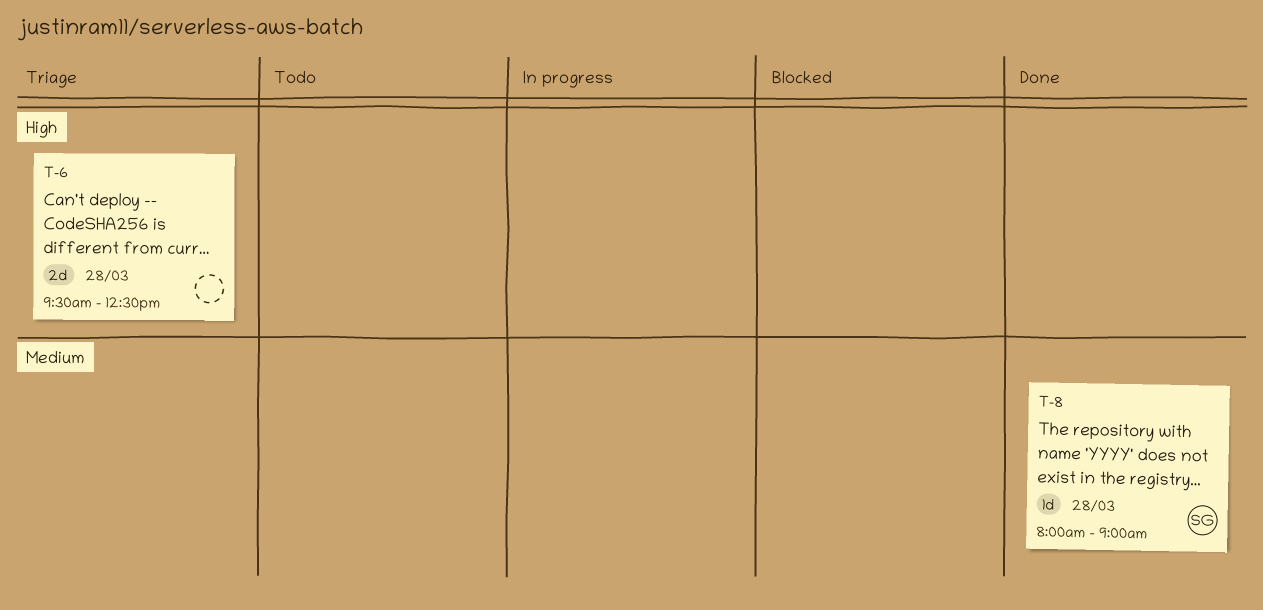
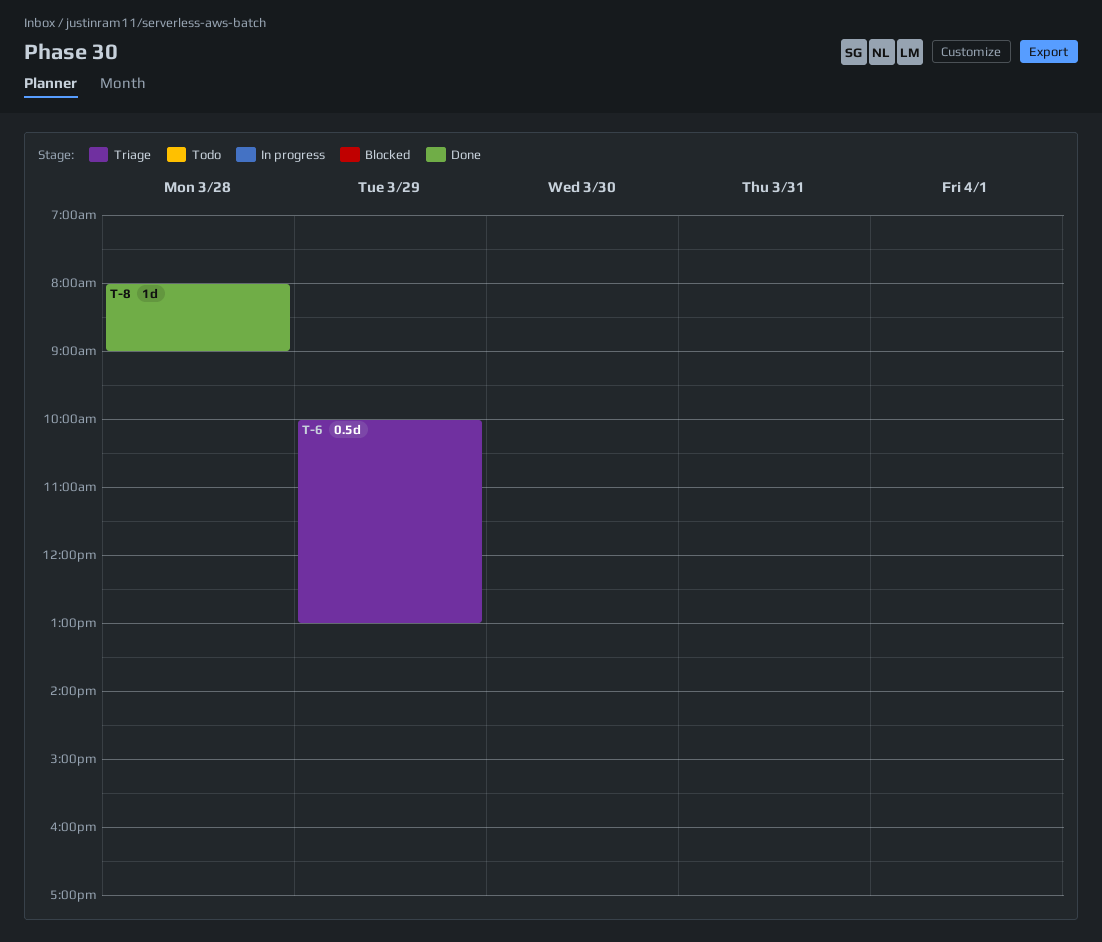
T-6, estimate: 2d -> 0.5d
T-6, day: Mar 28 -> Mar 29
T-6, begins: 09:30 -> 10:00
T-6, ends: 12:30 -> 13:00

